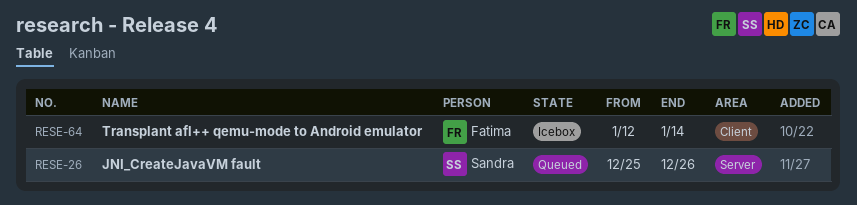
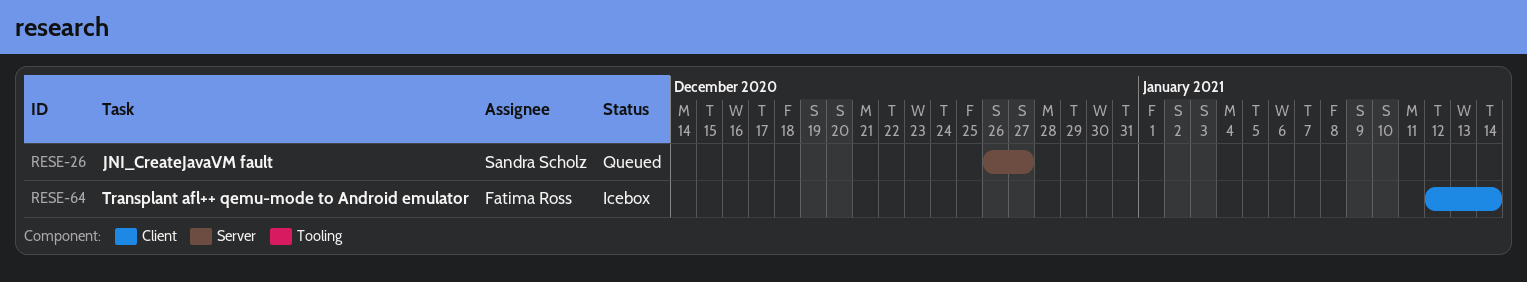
RESE-26, start: Dec 25 -> Dec 26
RESE-26, due: Dec 26 -> Dec 27

